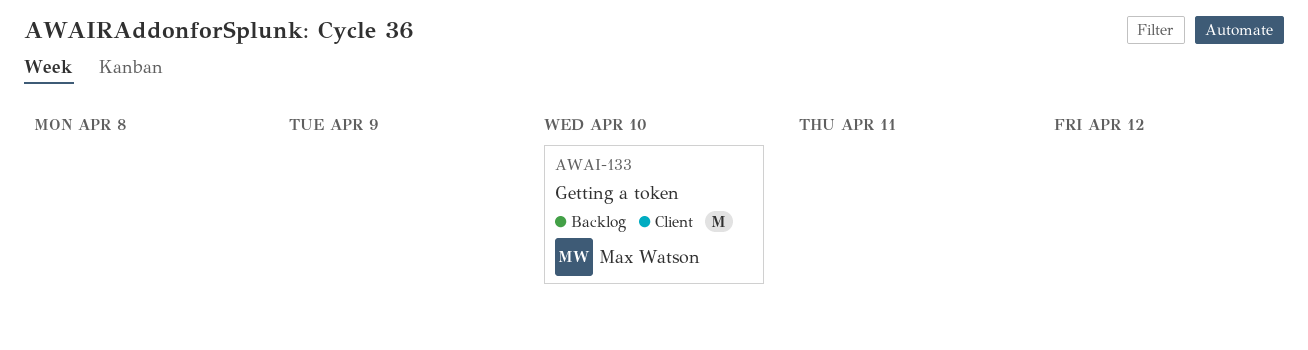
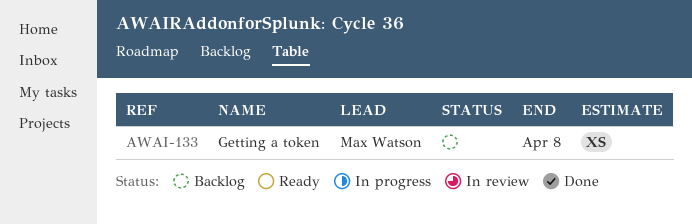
AWAI-133, estimate: M -> XS
AWAI-133, due: Apr 10 -> Apr 8

